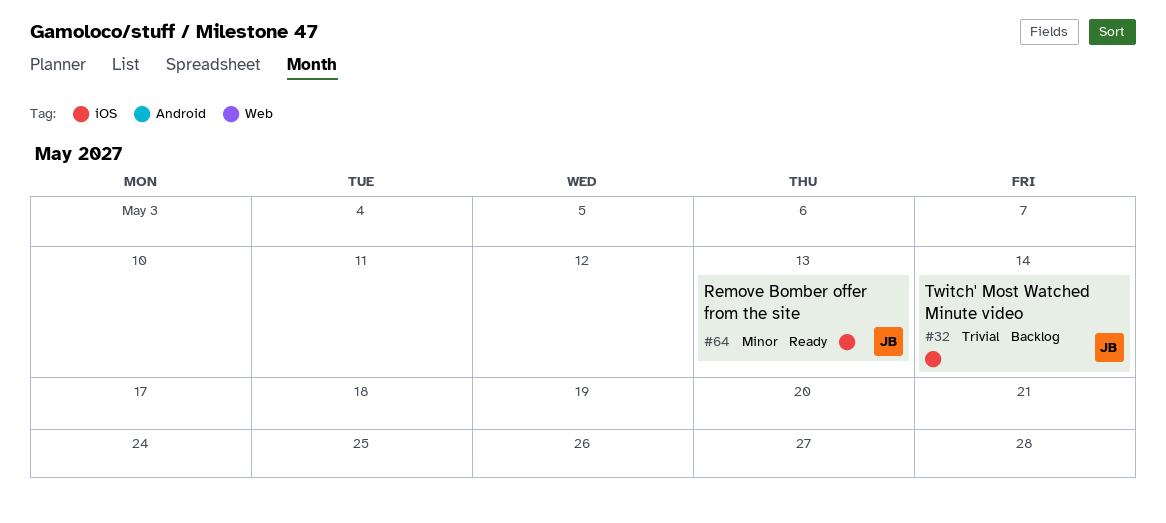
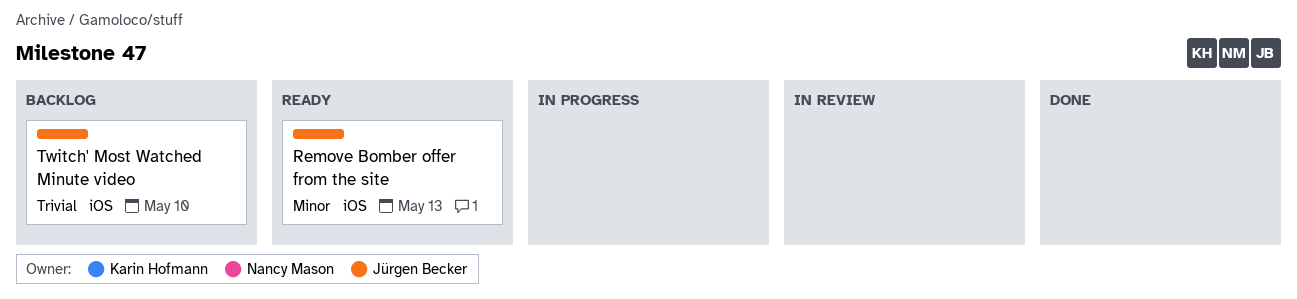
Twitch' Most Watched Minute video, due: May 14 -> May 10

